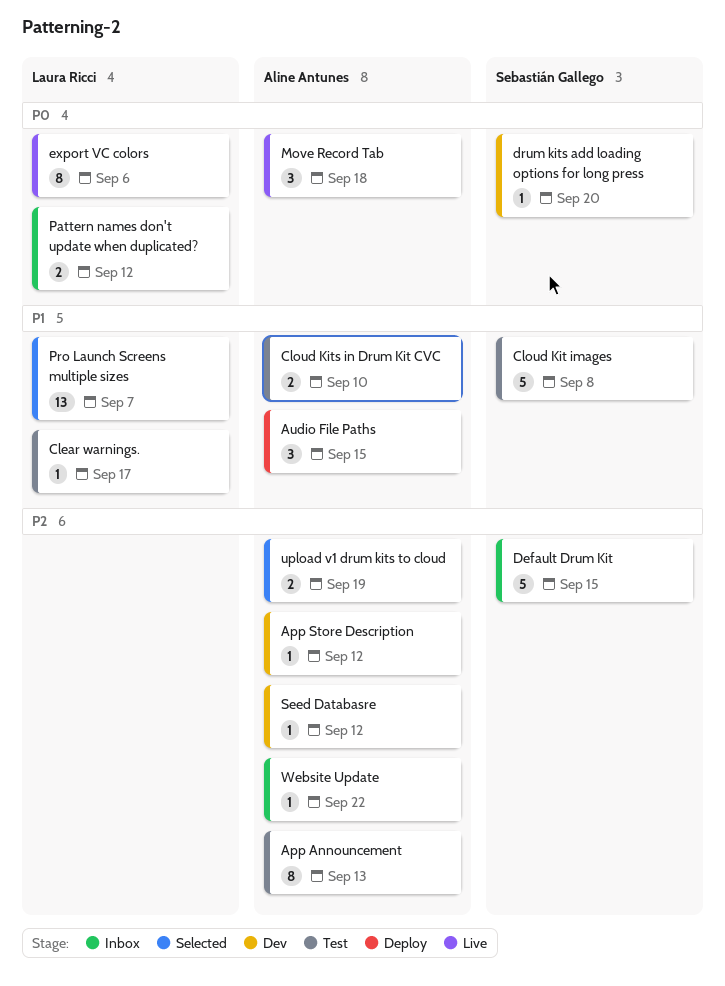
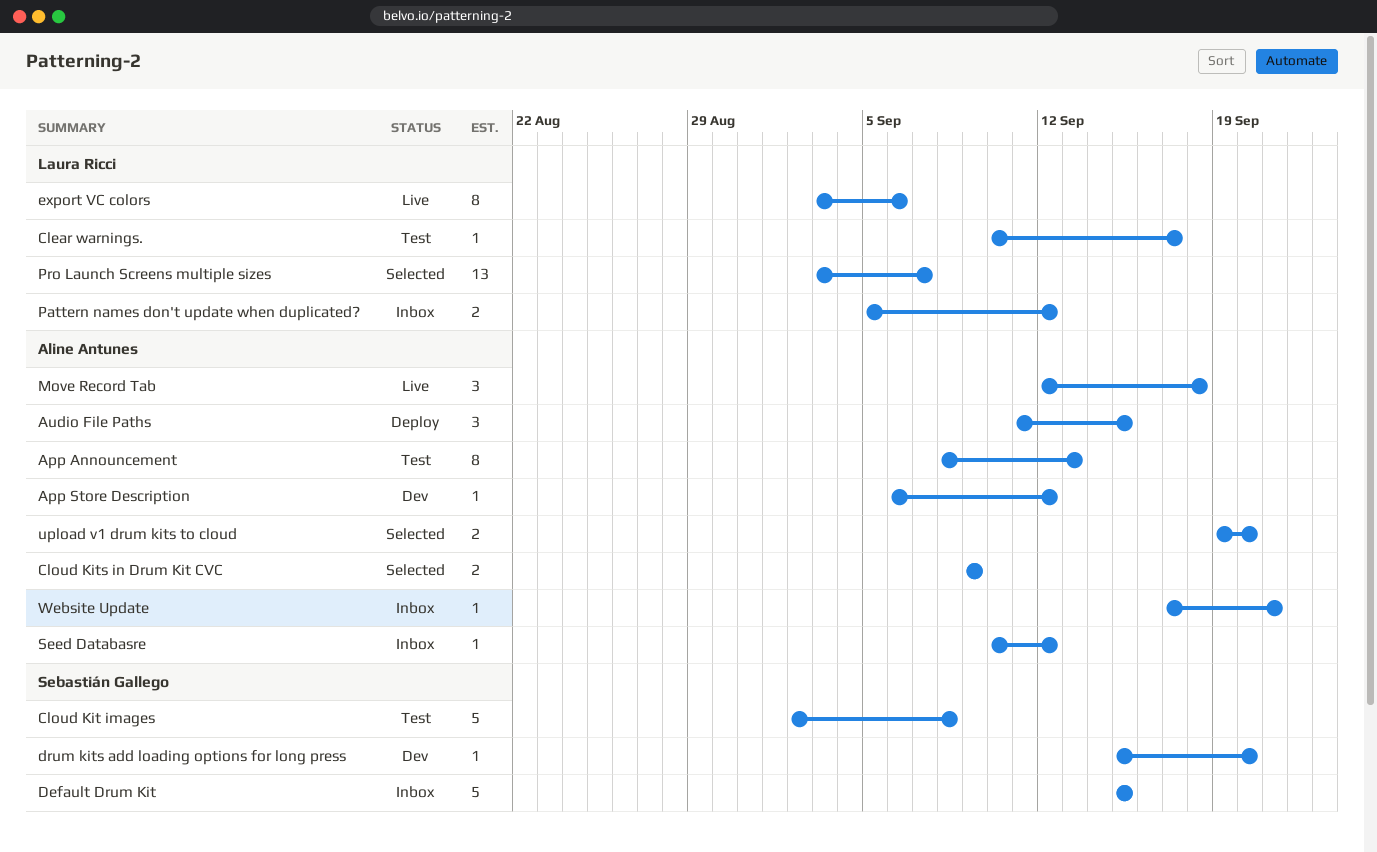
Cloud Kits in Drum Kit CVC, status: Test -> Selected
Cloud Kits in Drum Kit CVC, due: Sep 10 -> Sep 9
Seed Databasre, status: Dev -> Inbox
upload v1 drum kits to cloud, due: Sep 19 -> Sep 20
Website Update, due: Sep 22 -> Sep 21

